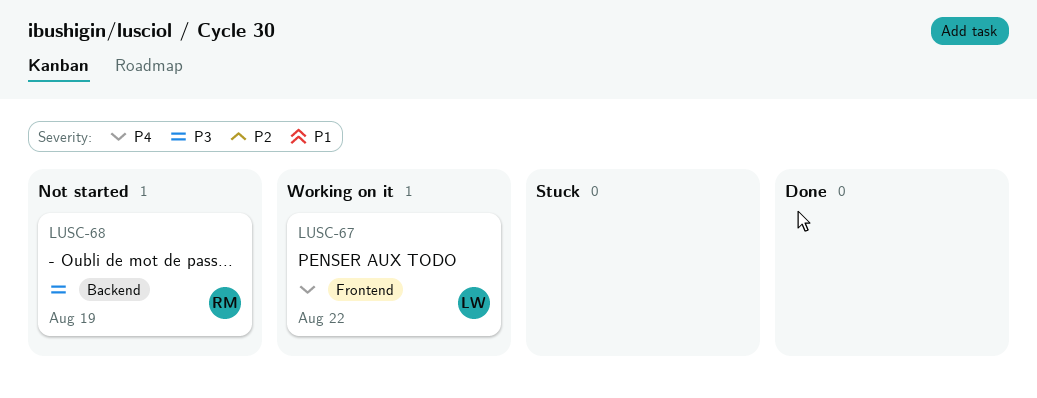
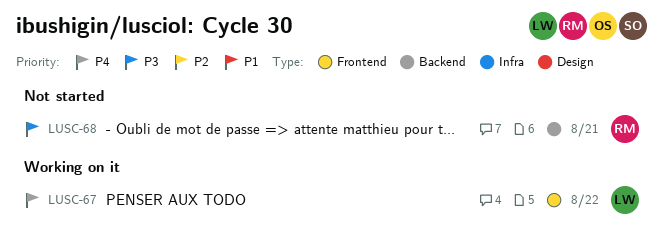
LUSC-68, due: Aug 19 -> Aug 21

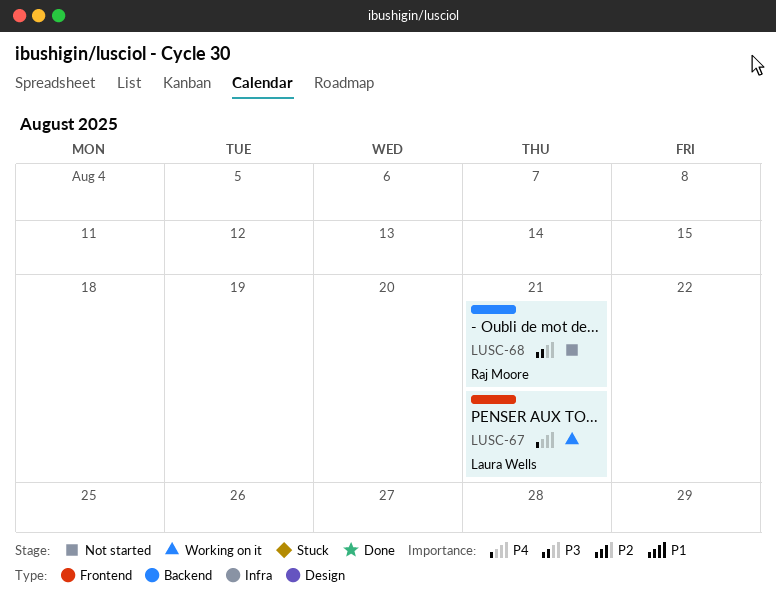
LUSC-67, due: Aug 22 -> Aug 21

